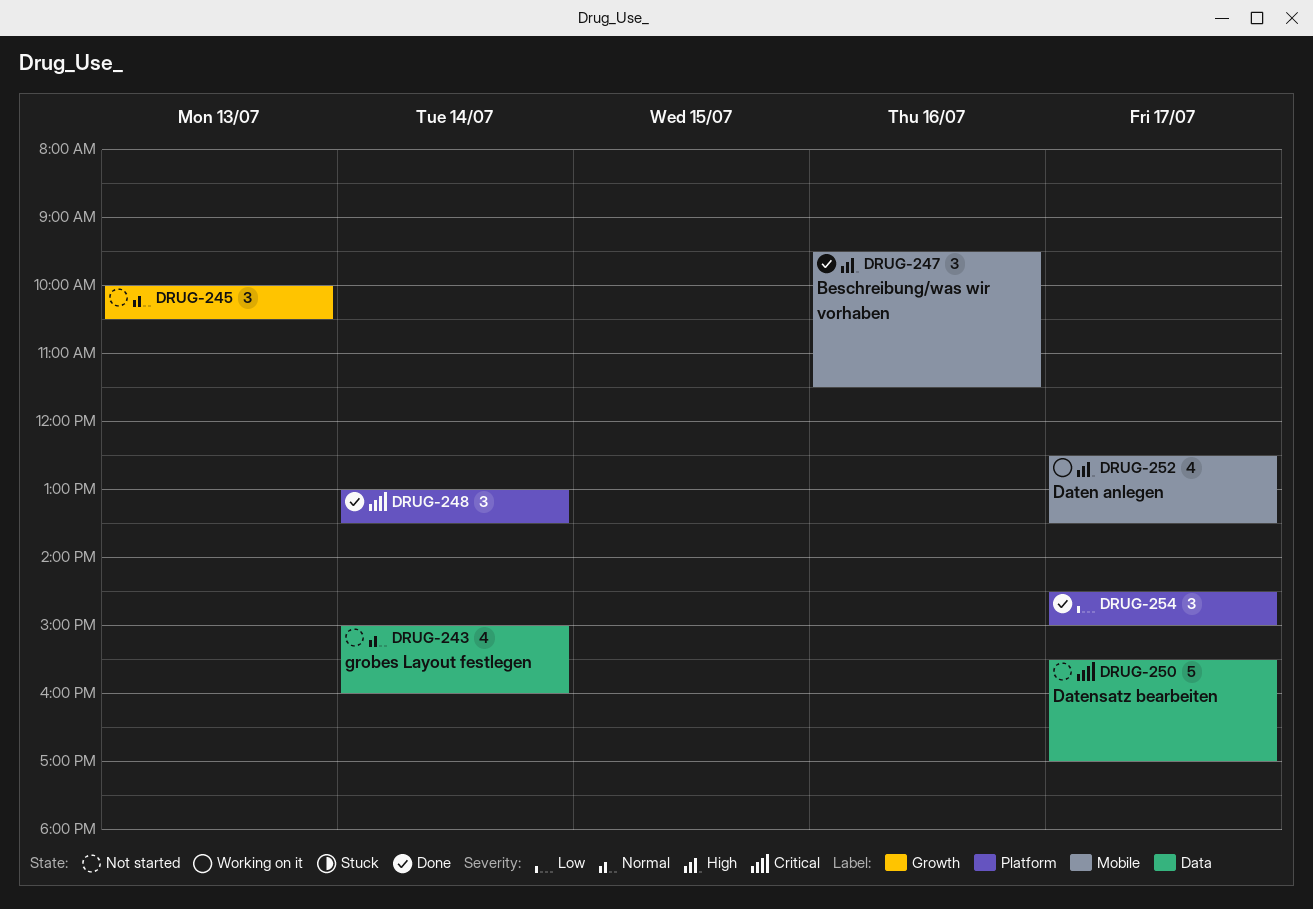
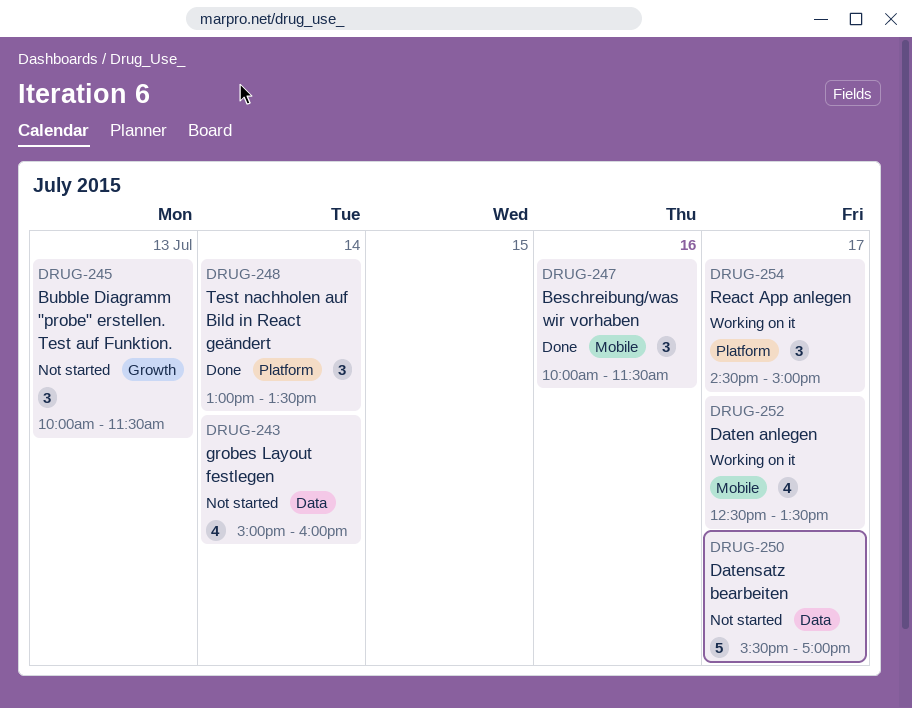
DRUG-245, ends: 10:30 -> 11:30
DRUG-247, begins: 09:30 -> 10:00
DRUG-254, status: Done -> Working on it

